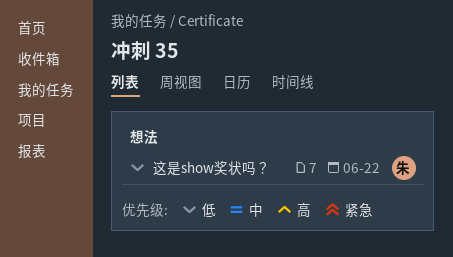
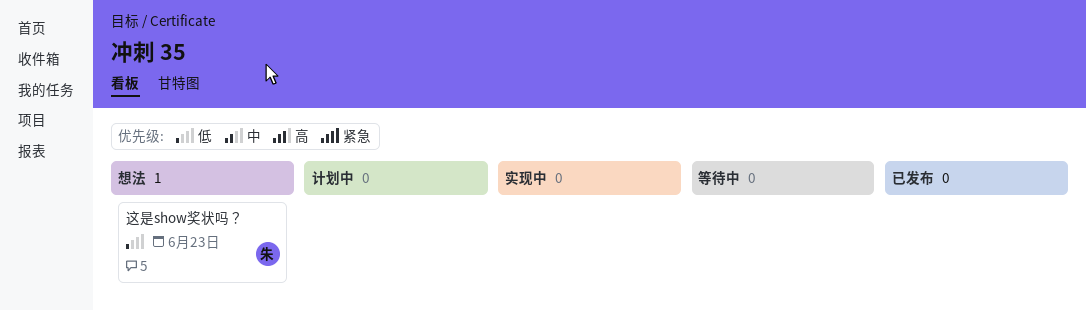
这是show奖状吗？, due: Jun 22 -> Jun 23

